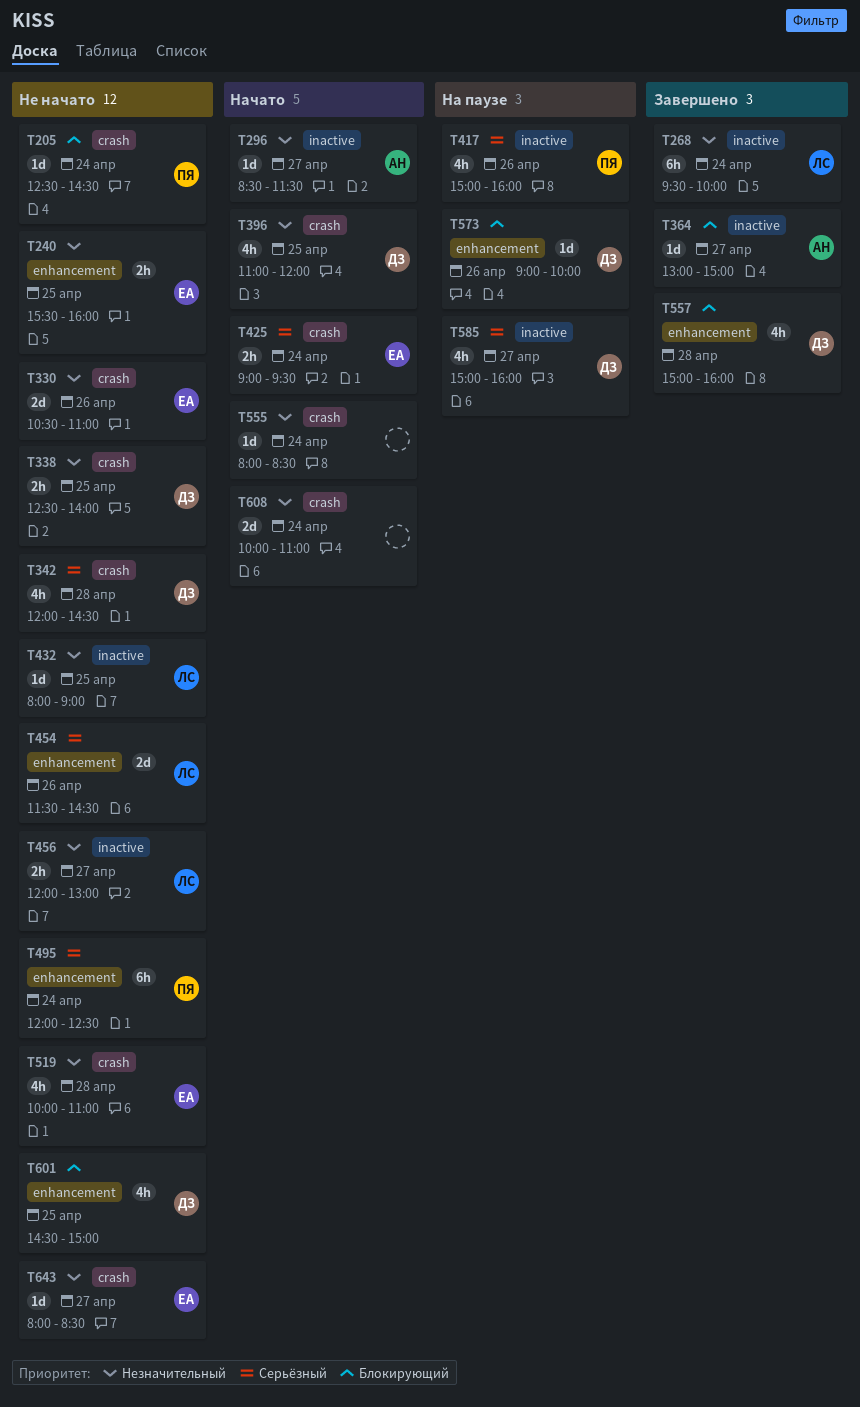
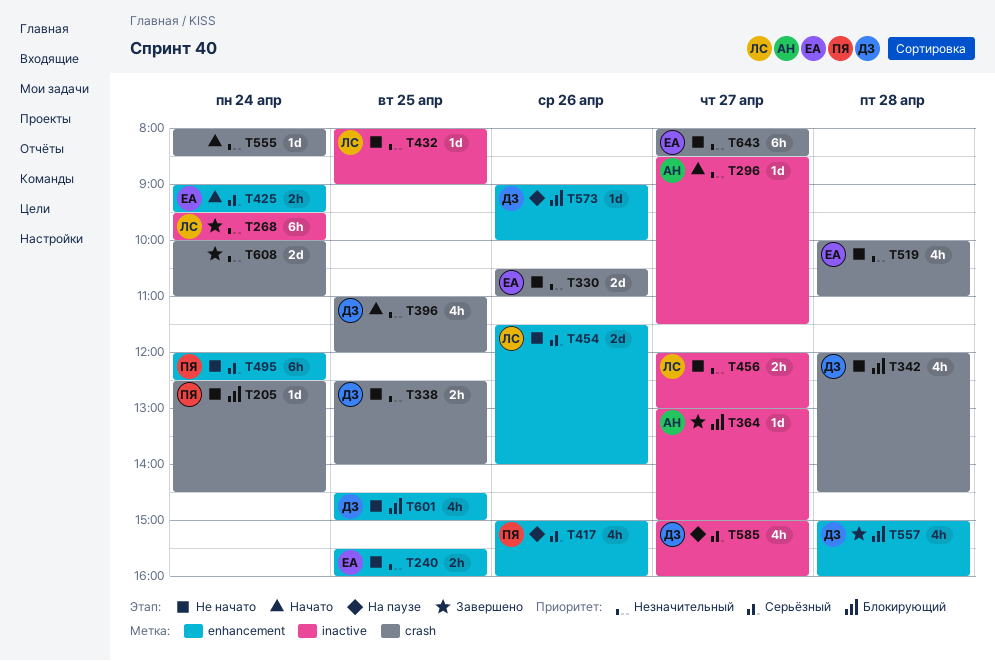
T342, priority: Серьёзный -> Блокирующий
T417, label: inactive -> enhancement
T425, label: crash -> enhancement
T454, ends: 14:30 -> 14:00
T608, status: Начато -> Завершено
T643, estimate: 1d -> 6h

